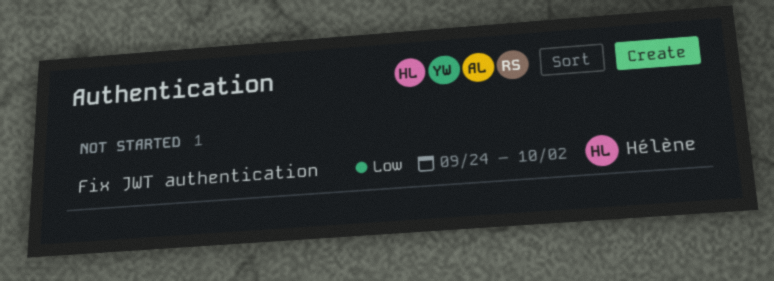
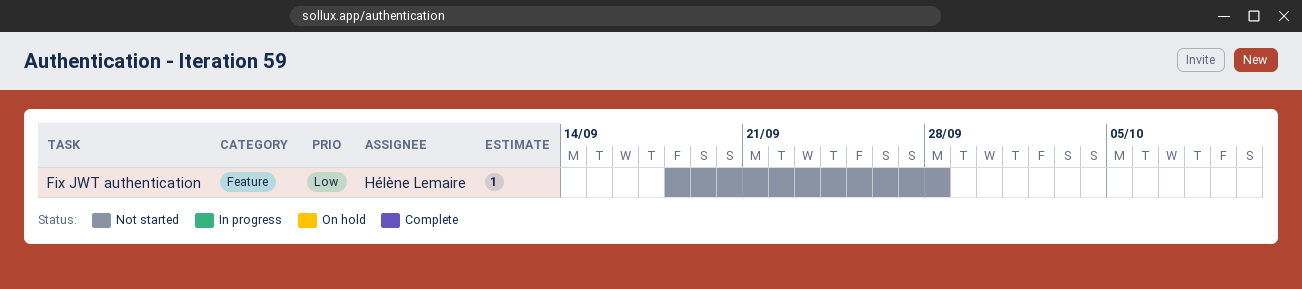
Fix JWT authentication, start: Sep 24 -> Sep 18
Fix JWT authentication, due: Oct 2 -> Sep 28

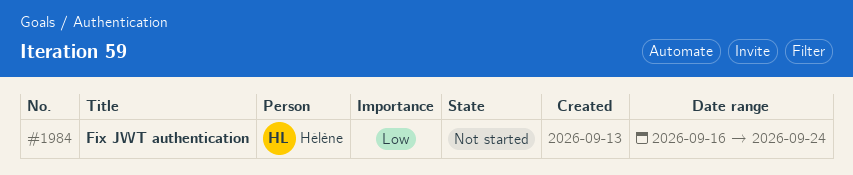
Fix JWT authentication, start: Sep 18 -> Sep 16
Fix JWT authentication, due: Sep 28 -> Sep 24

